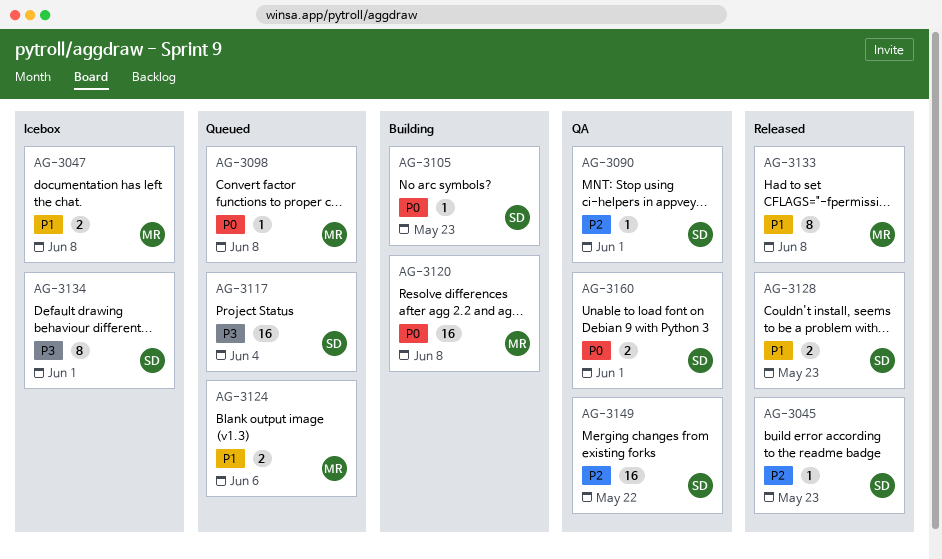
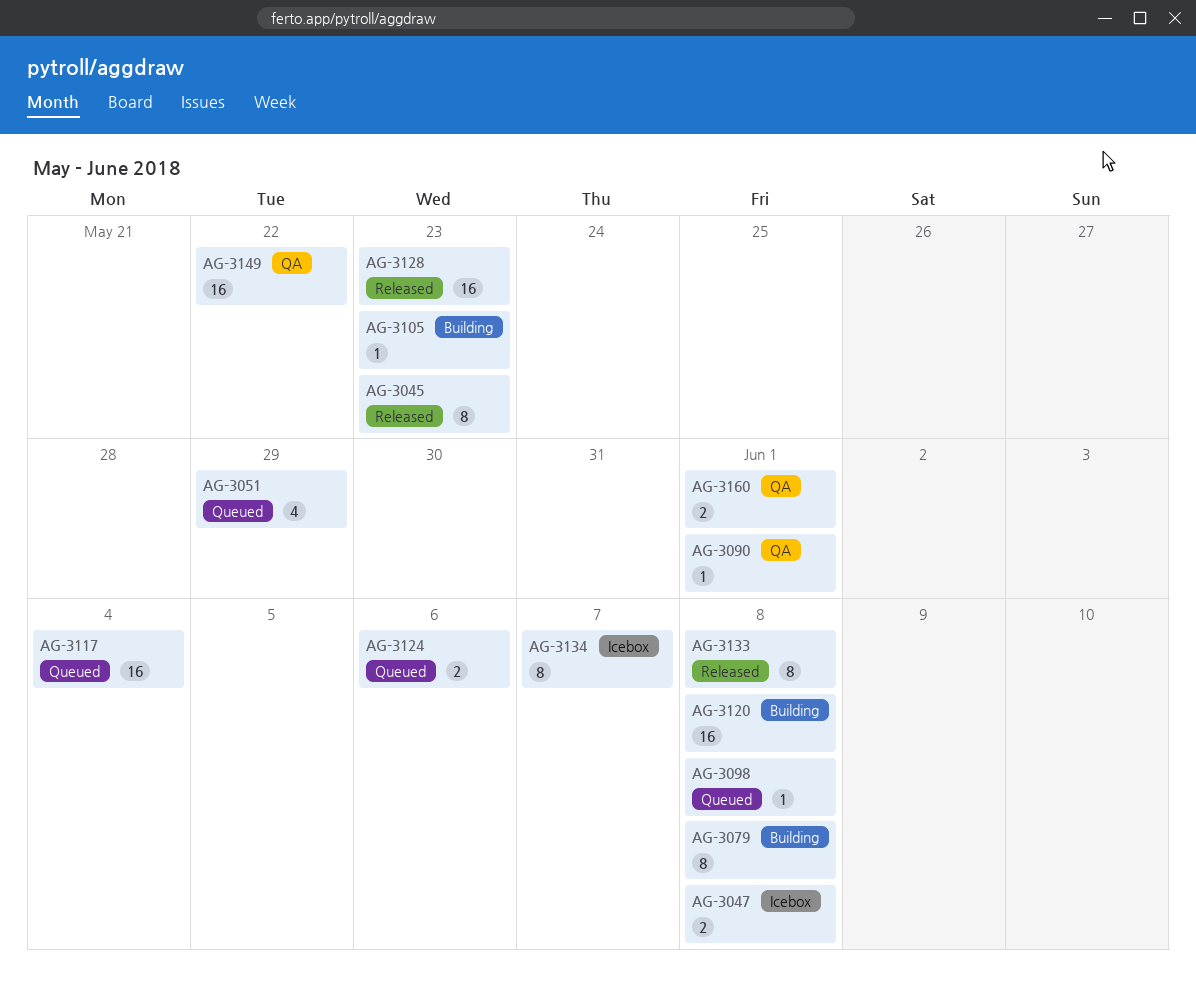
AG-3045, estimate: 1 -> 8
AG-3051: none -> present
AG-3079: none -> present
AG-3128, estimate: 2 -> 16
AG-3134, due: Jun 1 -> Jun 7

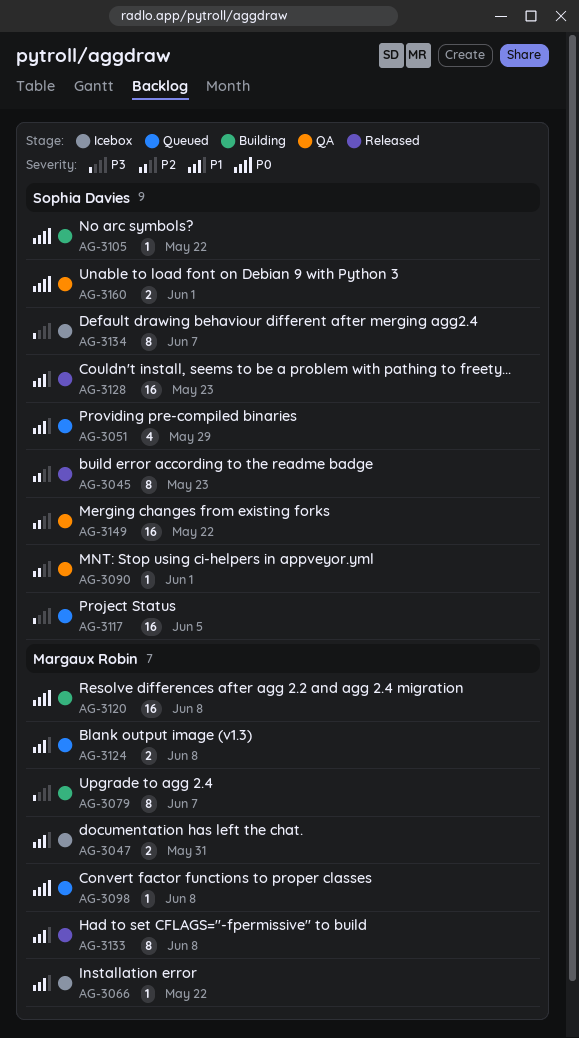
AG-3047, due: Jun 8 -> May 31
AG-3066: none -> present
AG-3079, due: Jun 8 -> Jun 7
AG-3105, due: May 23 -> May 22
AG-3117, due: Jun 4 -> Jun 5
AG-3124, due: Jun 6 -> Jun 8

